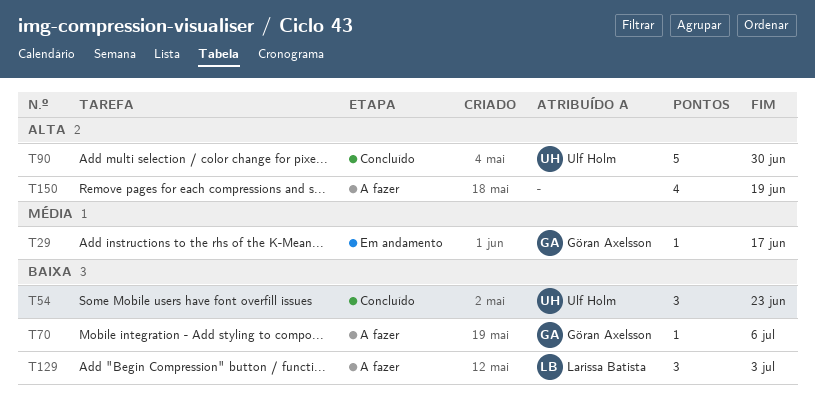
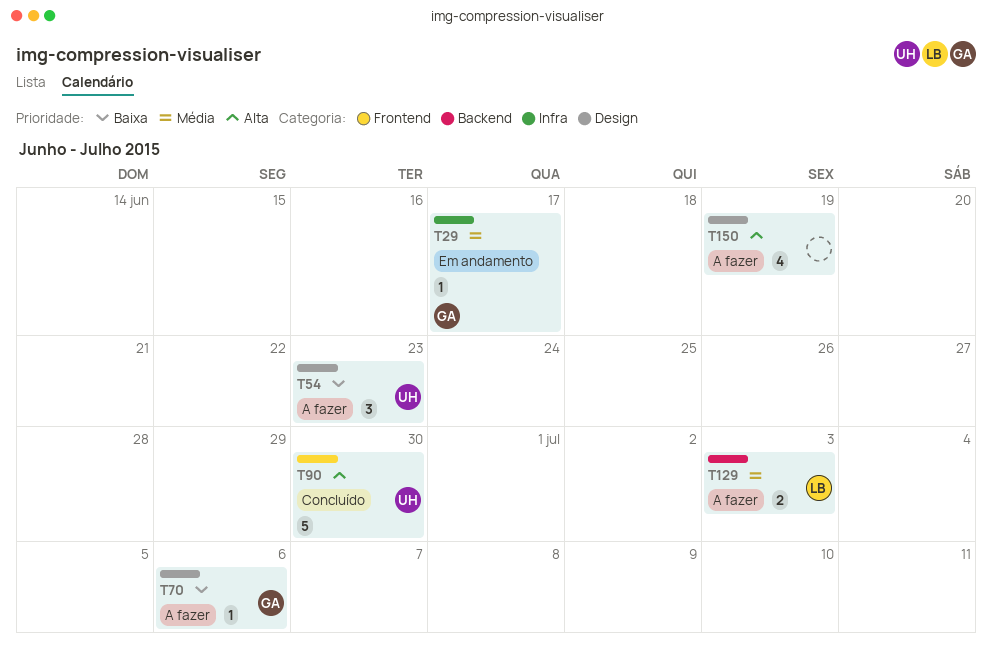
T54, status: Concluído -> A fazer
T129, priority: Baixa -> Média
T129, estimate: 3 -> 2

